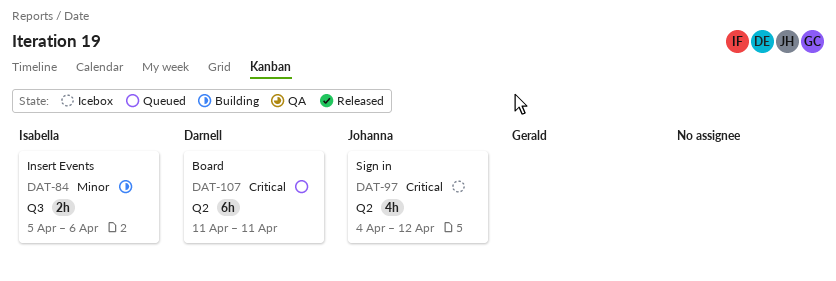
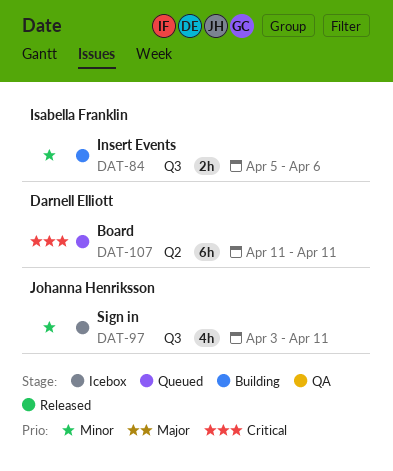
DAT-97, priority: Critical -> Minor
DAT-97, label: Q2 -> Q3
DAT-97, start: Apr 4 -> Apr 3
DAT-97, due: Apr 12 -> Apr 11

